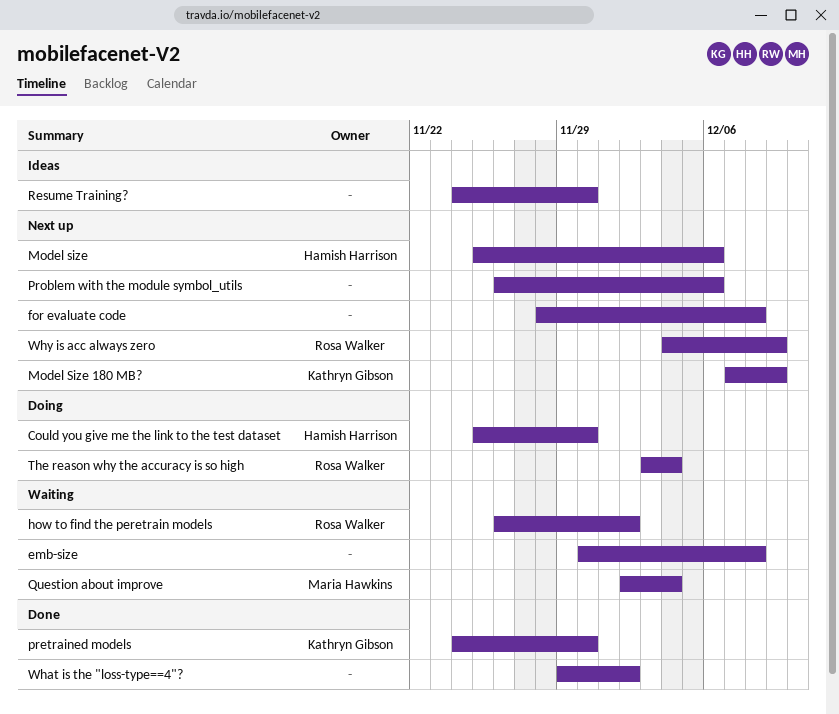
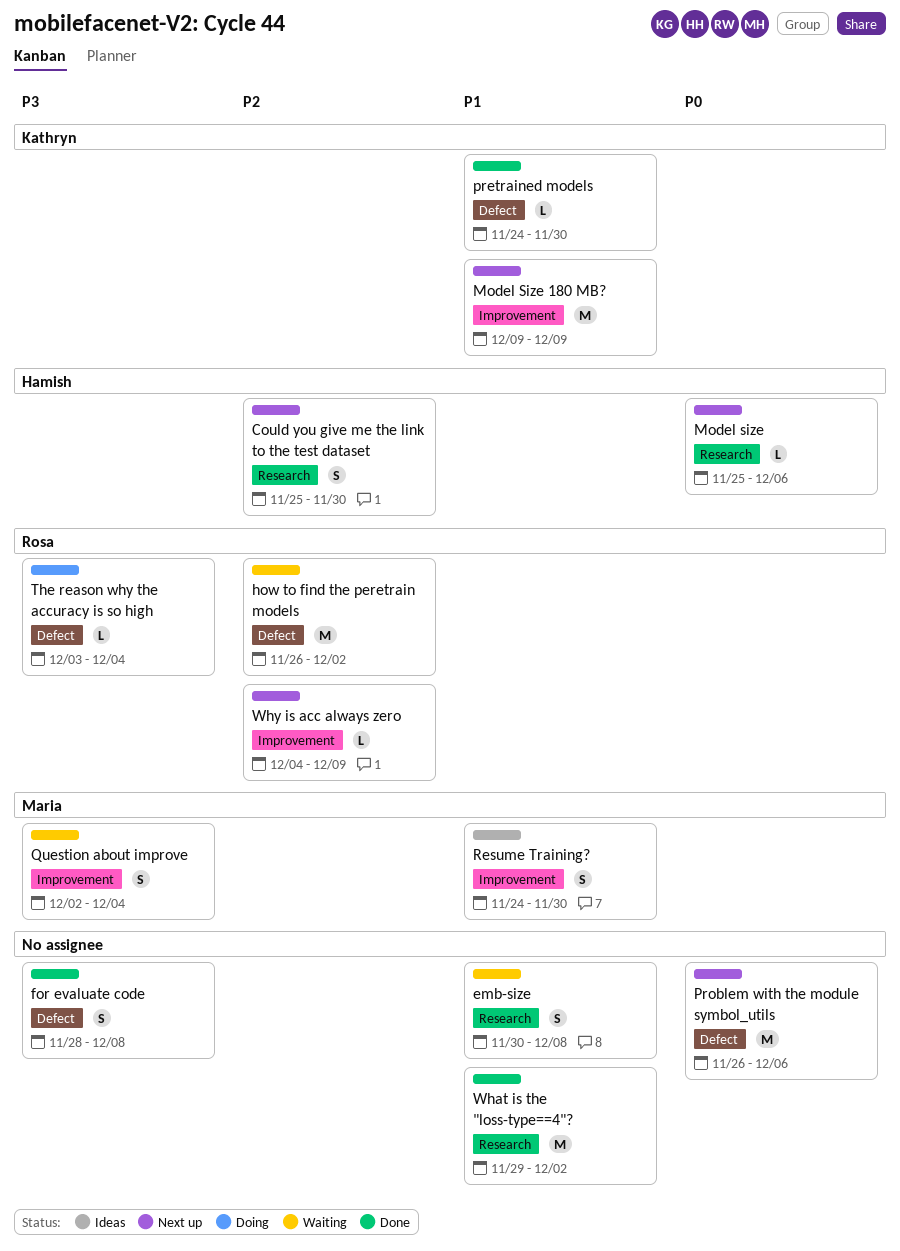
Could you give me the link to the test dataset, status: Doing -> Next up
for evaluate code, status: Next up -> Done
Model Size 180 MB?, start: Dec 7 -> Dec 9
Resume Training?, owner: none -> Maria Hawkins

